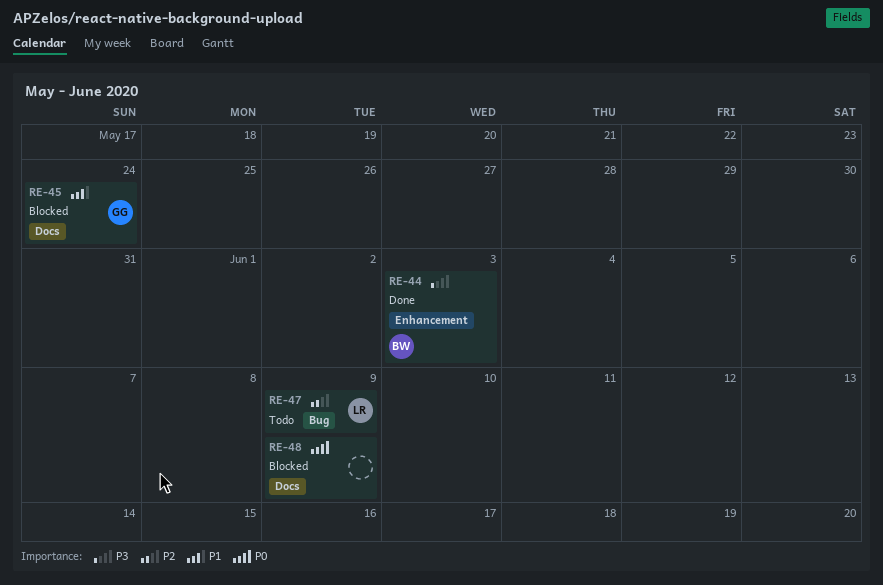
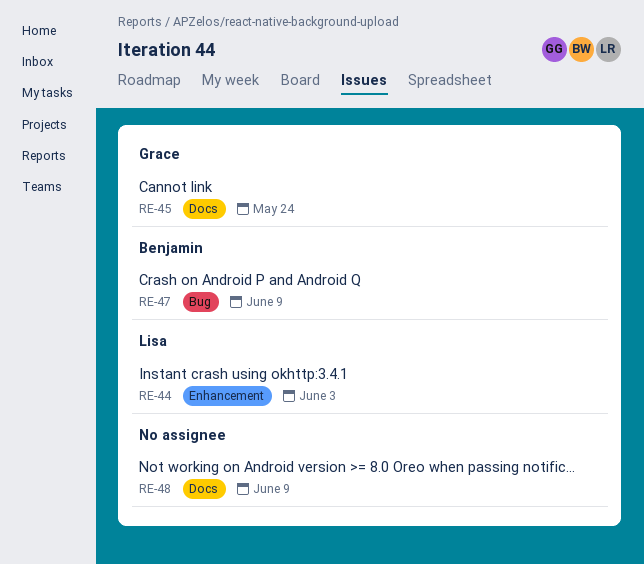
RE-44, owner: Benjamin -> Lisa
RE-47, owner: Lisa -> Benjamin

